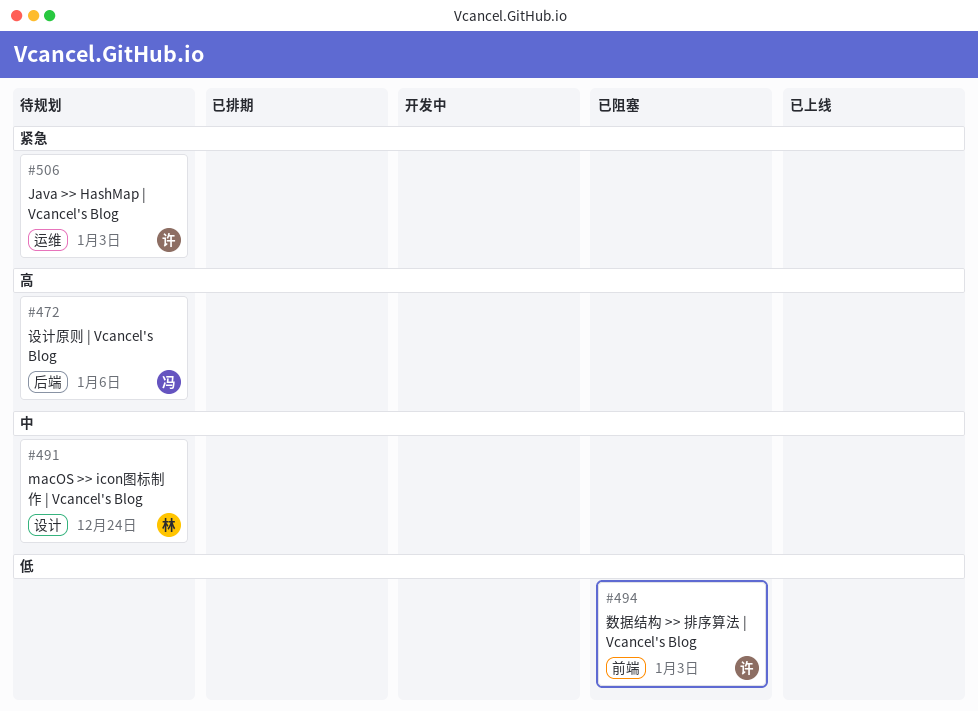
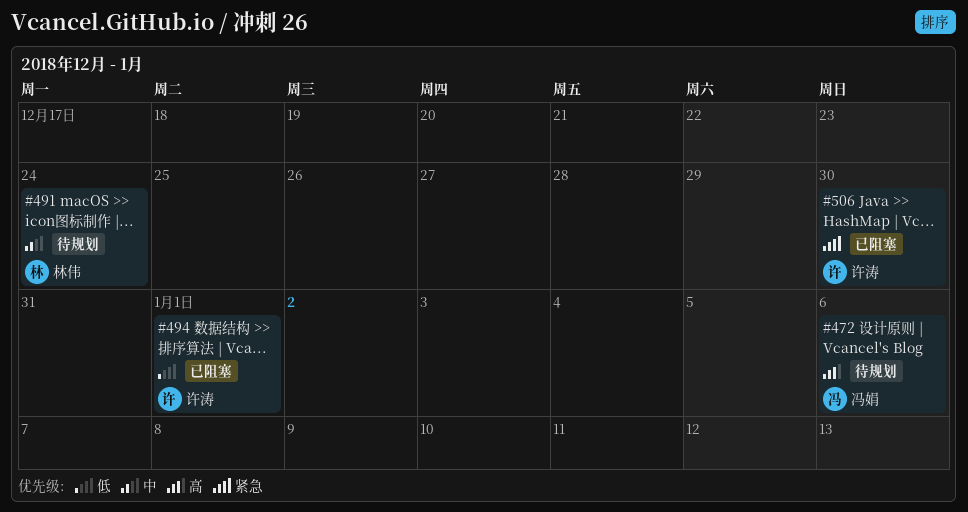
#494, due: Jan 3 -> Jan 1
#506, status: 待规划 -> 已阻塞
#506, due: Jan 3 -> Dec 30

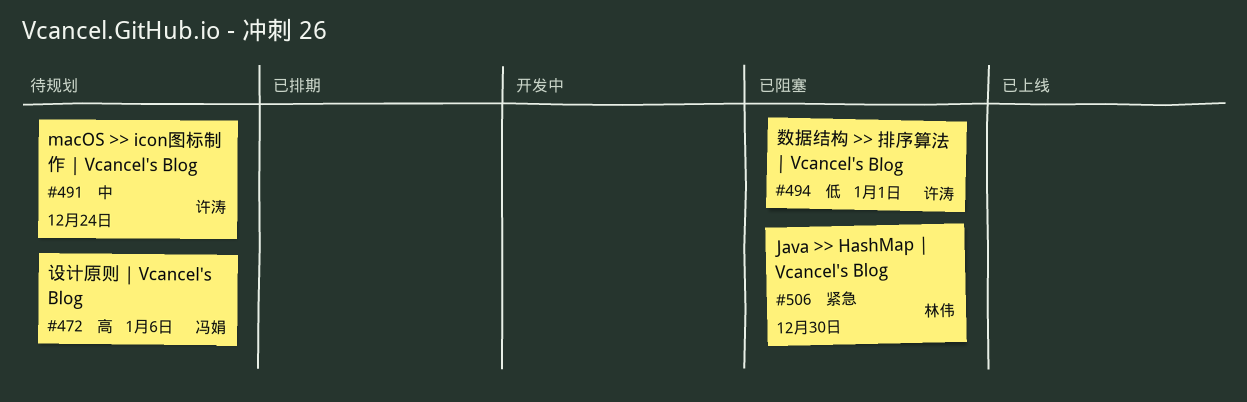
#491, owner: 林伟 -> 许涛
#506, owner: 许涛 -> 林伟

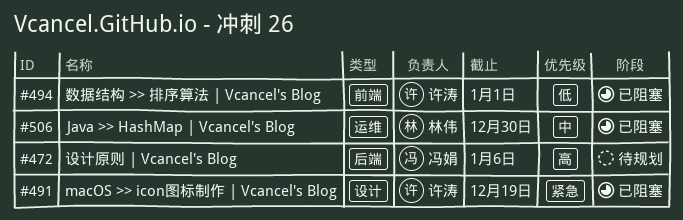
#491, status: 待规划 -> 已阻塞
#491, priority: 中 -> 紧急
#491, due: Dec 24 -> Dec 19
#506, priority: 紧急 -> 中

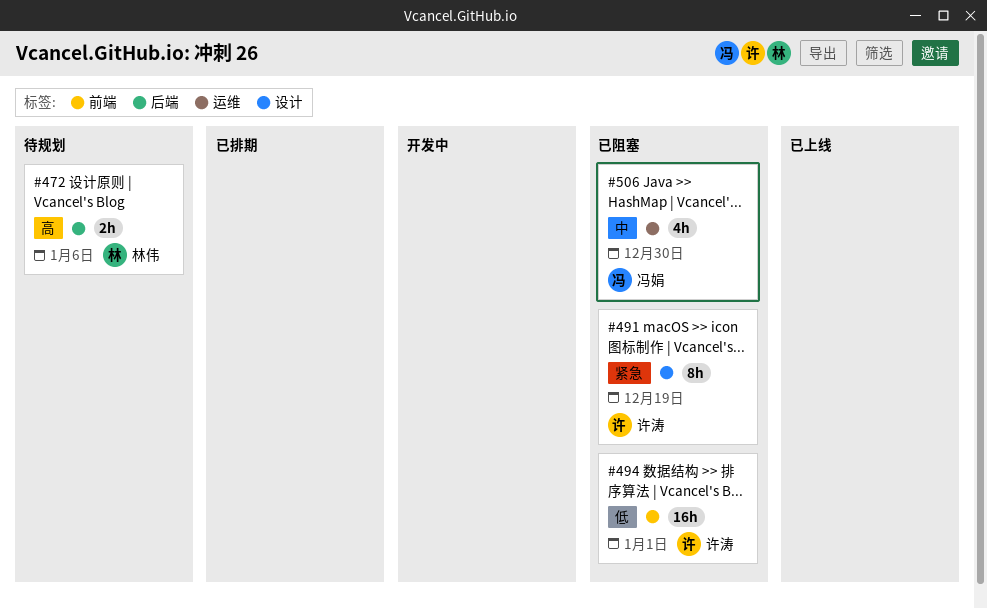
#472, owner: 冯娟 -> 林伟
#506, owner: 林伟 -> 冯娟

